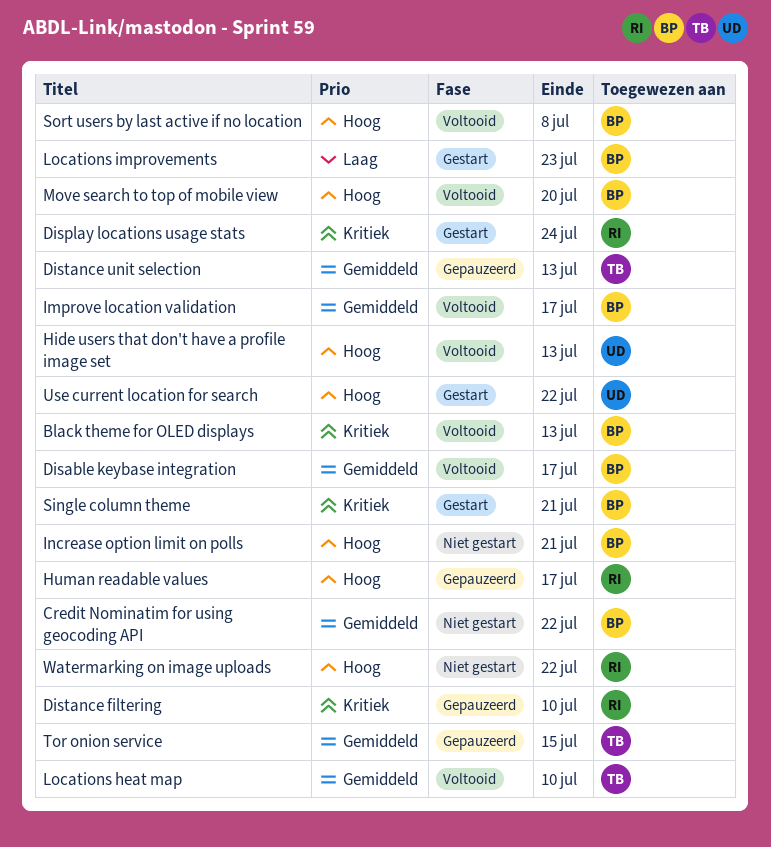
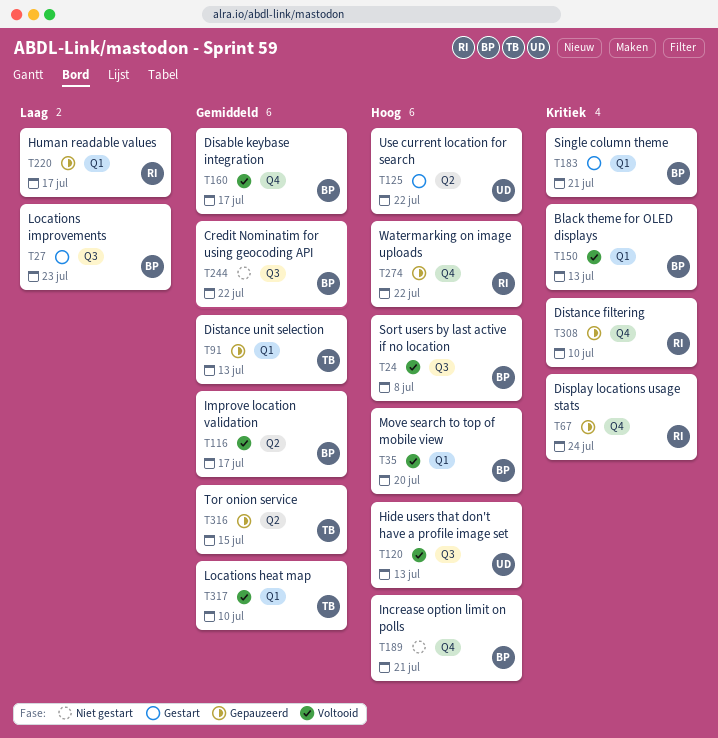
Display locations usage stats, status: Gestart -> Gepauzeerd
Human readable values, priority: Hoog -> Laag
Watermarking on image uploads, status: Niet gestart -> Gepauzeerd

